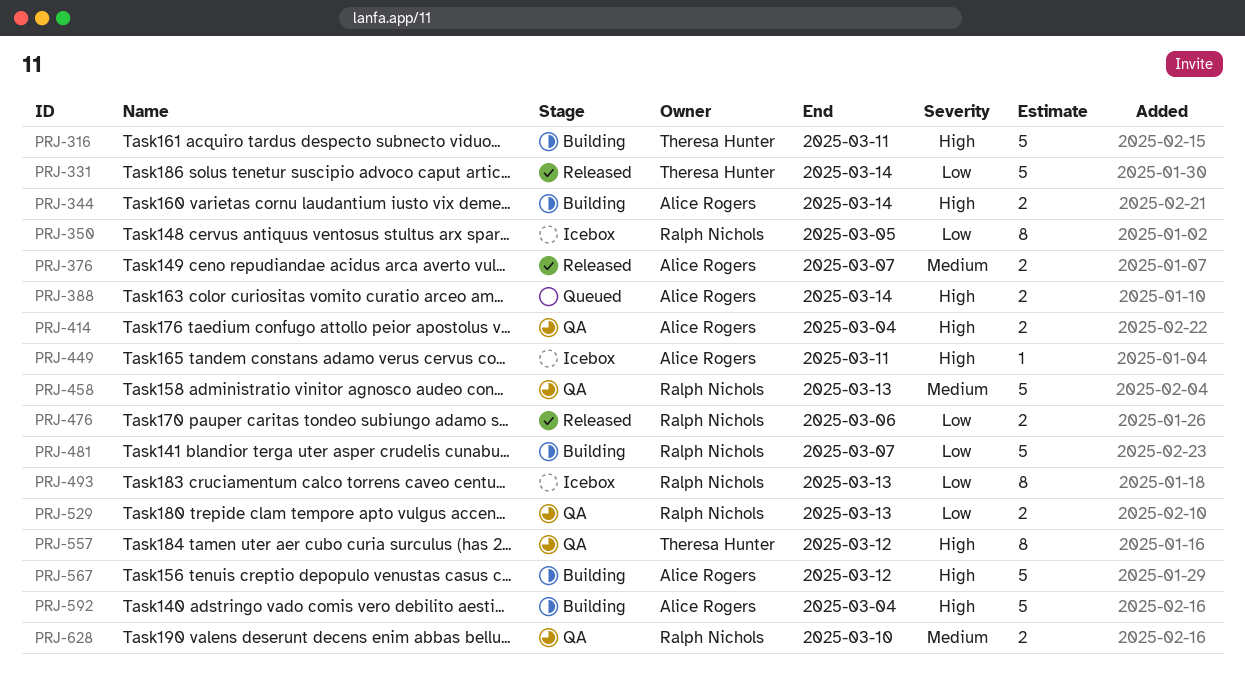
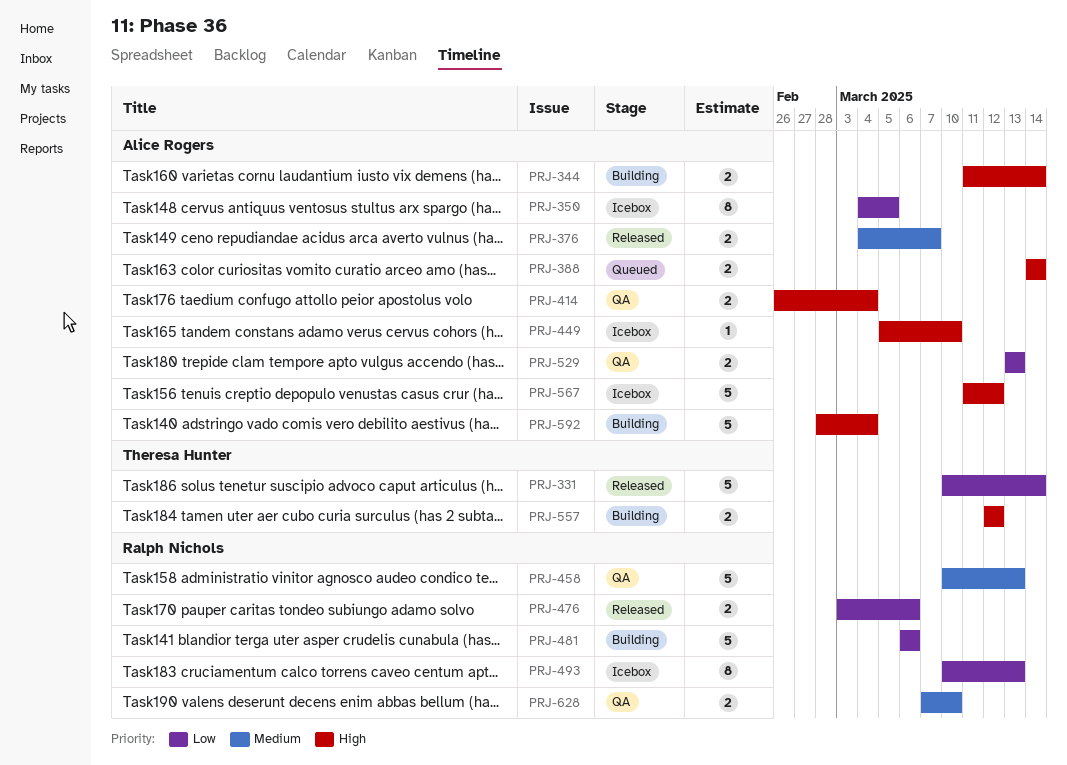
PRJ-316: present -> none
PRJ-350, owner: Ralph Nichols -> Alice Rogers
PRJ-449, due: Mar 11 -> Mar 10
PRJ-481, due: Mar 7 -> Mar 6
PRJ-529, owner: Ralph Nichols -> Alice Rogers
PRJ-557, status: QA -> Building
PRJ-557, estimate: 8 -> 2
PRJ-567, status: Building -> Icebox

